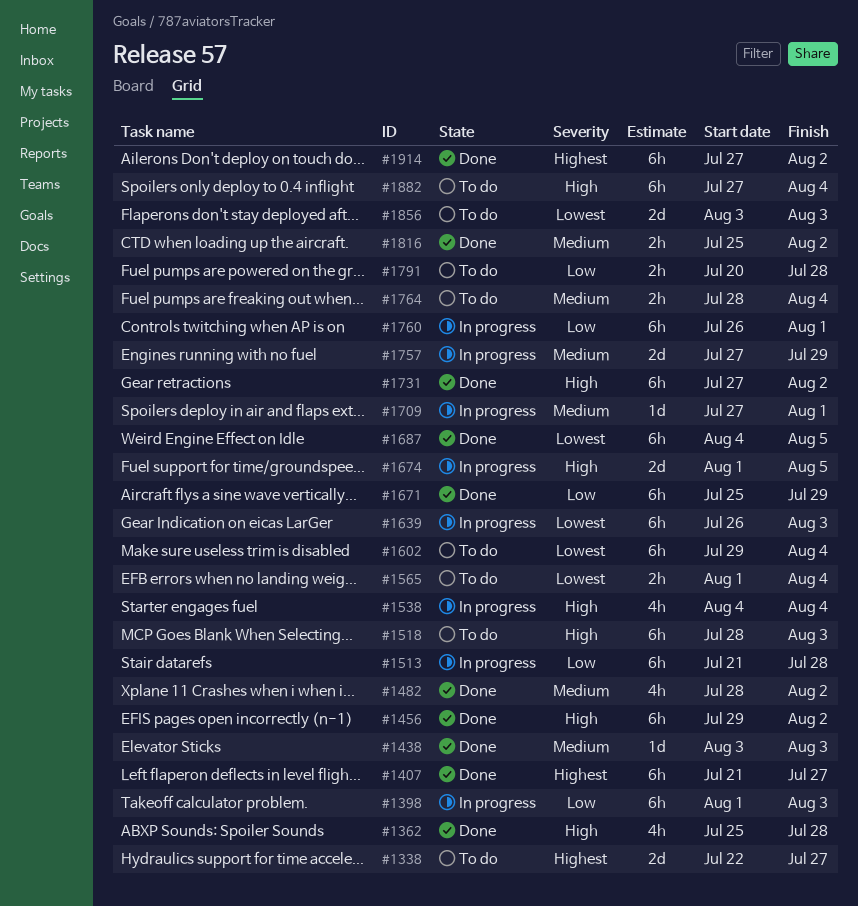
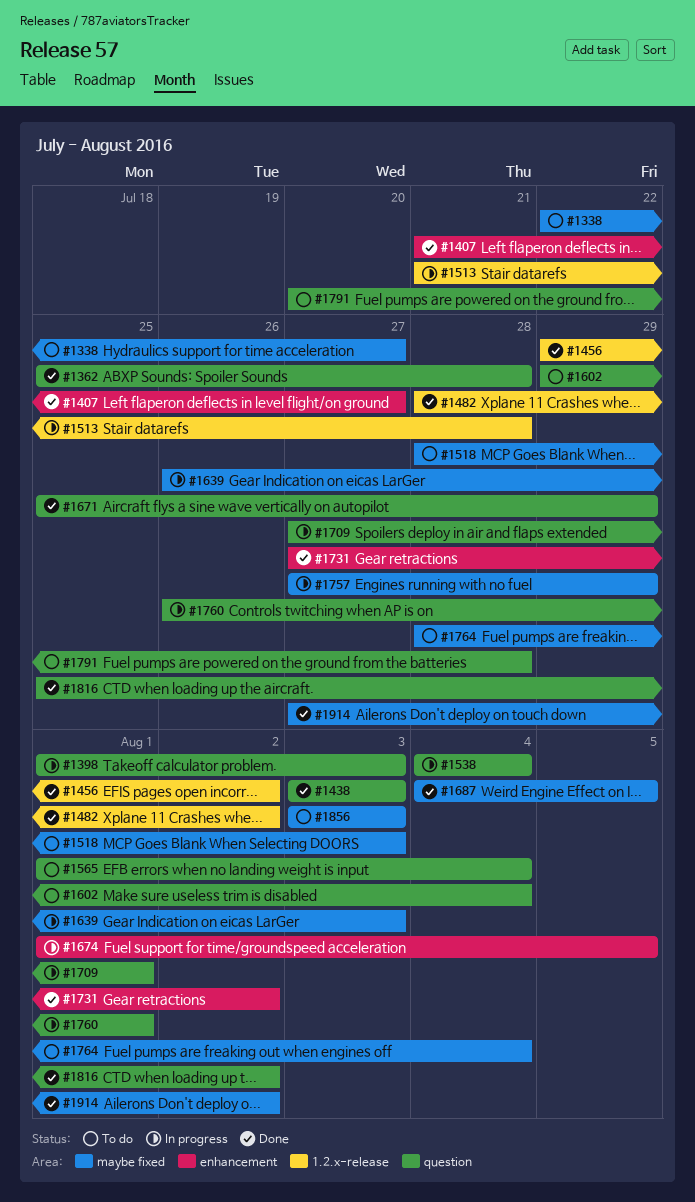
#1882: present -> none

